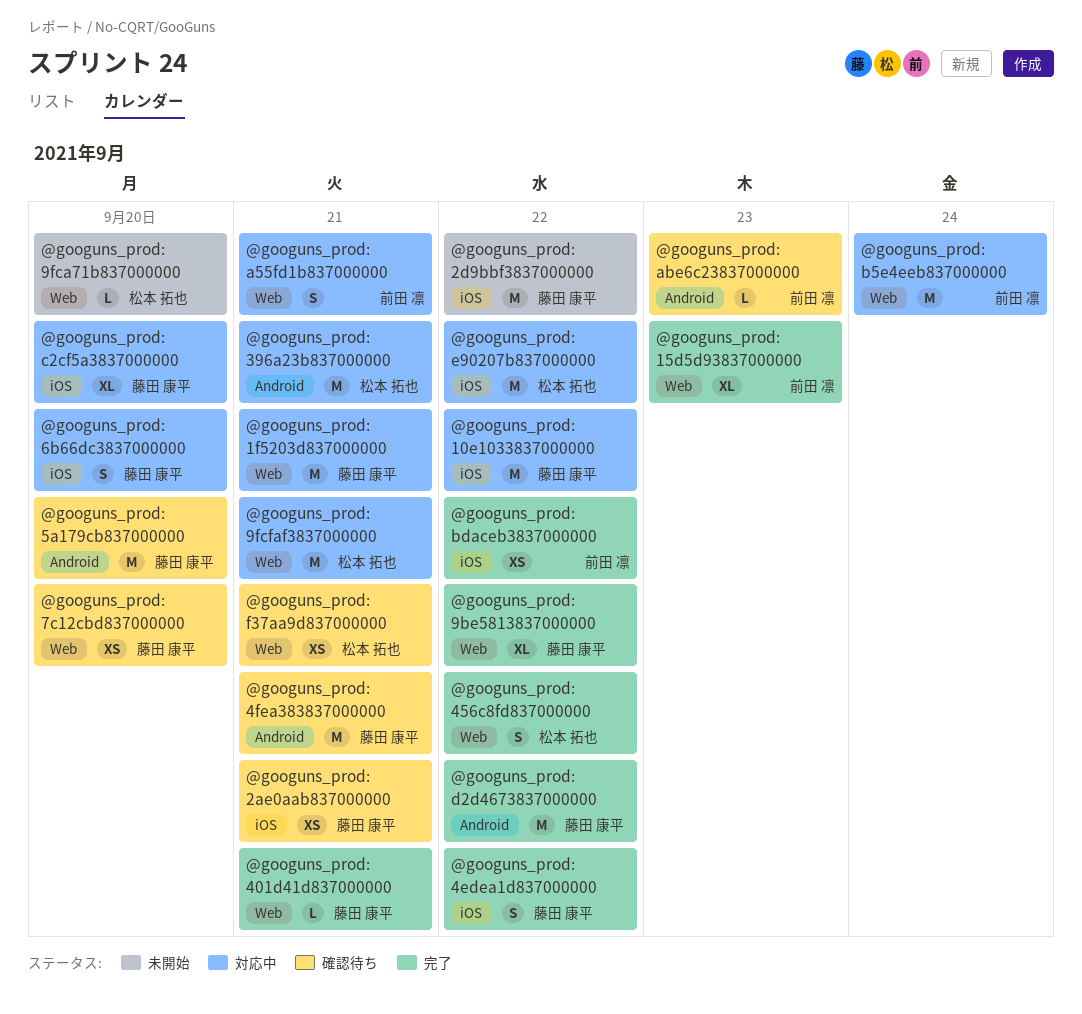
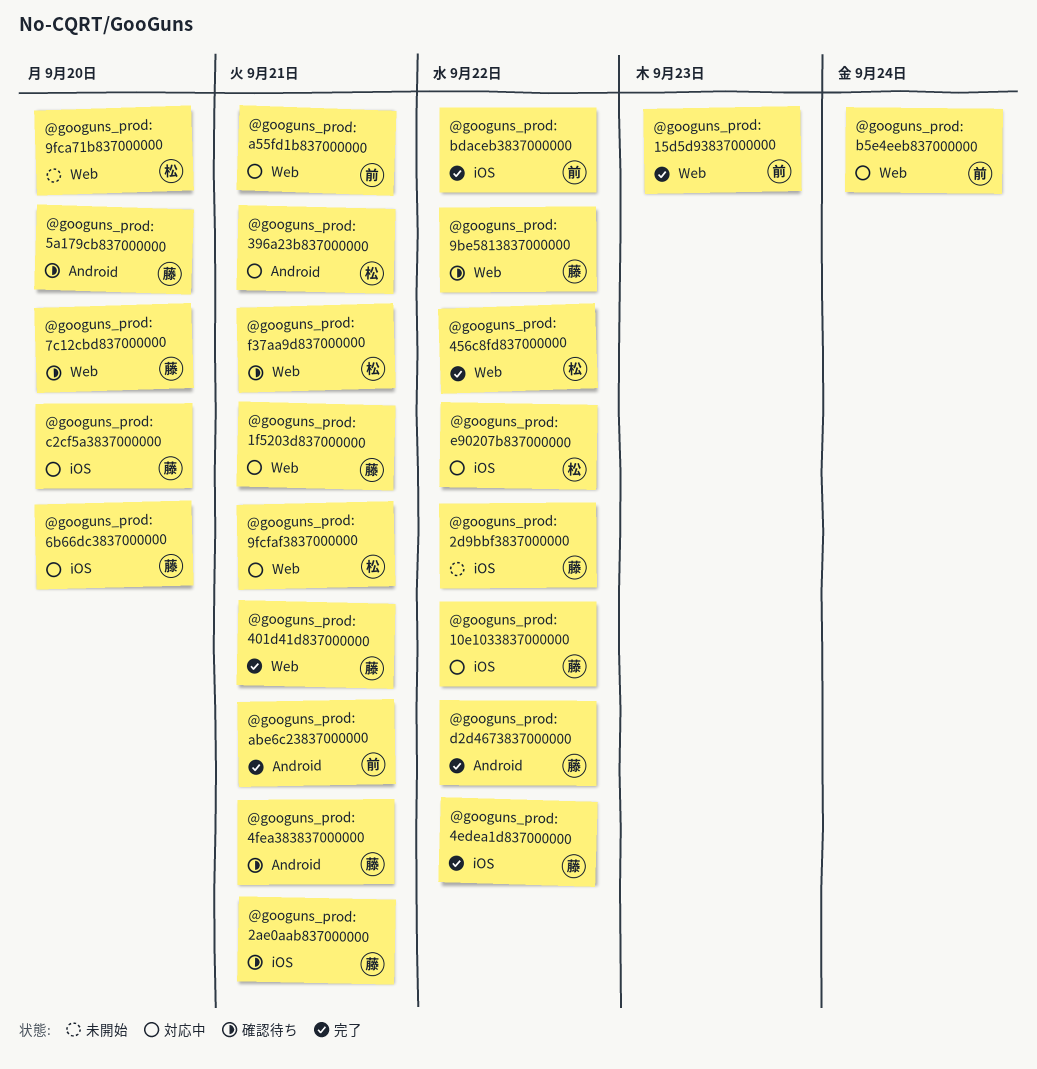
@googuns_prod: 9be5813837000000, status: 完了 -> 確認待ち
@googuns_prod: abe6c23837000000, status: 確認待ち -> 完了
@googuns_prod: abe6c23837000000, due: Sep 23 -> Sep 21

